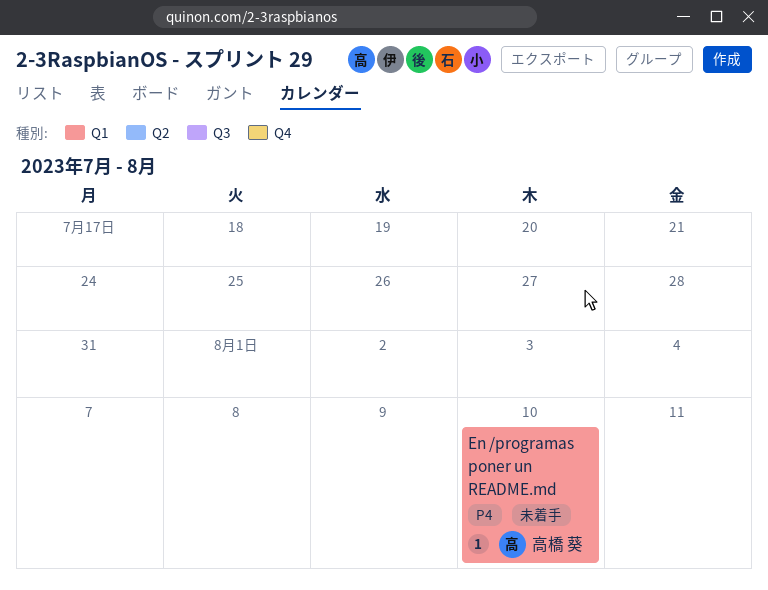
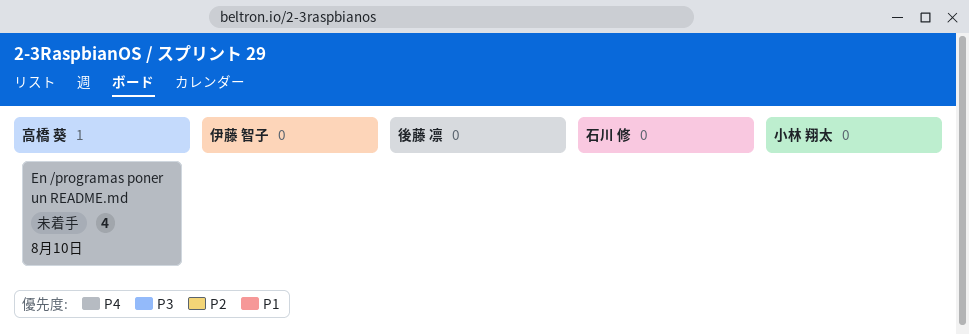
En /programas poner un README.md, estimate: 1 -> 4

